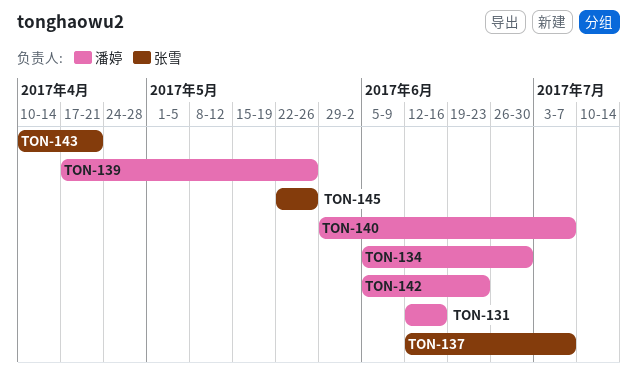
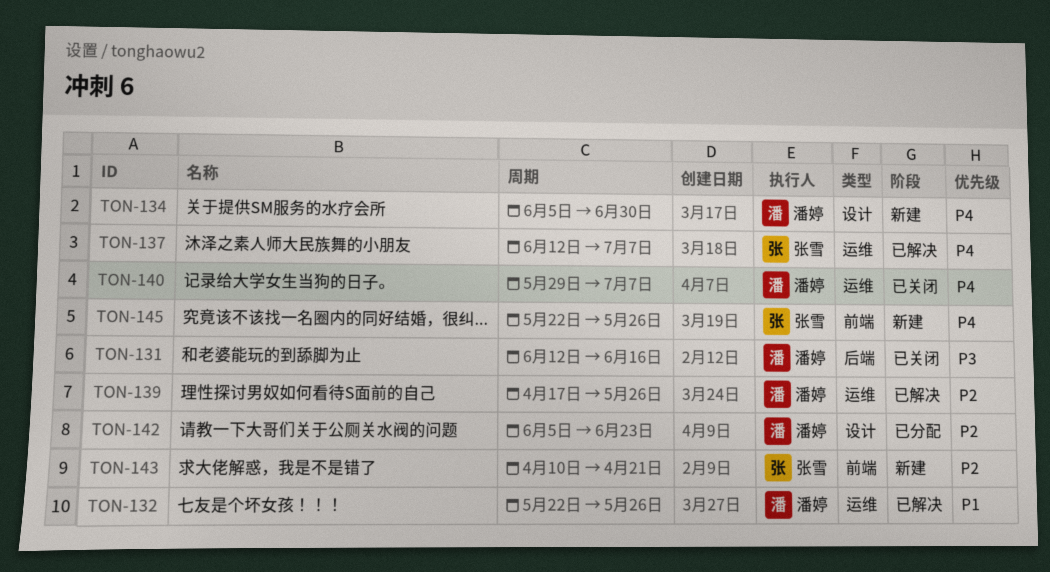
TON-132: none -> present

